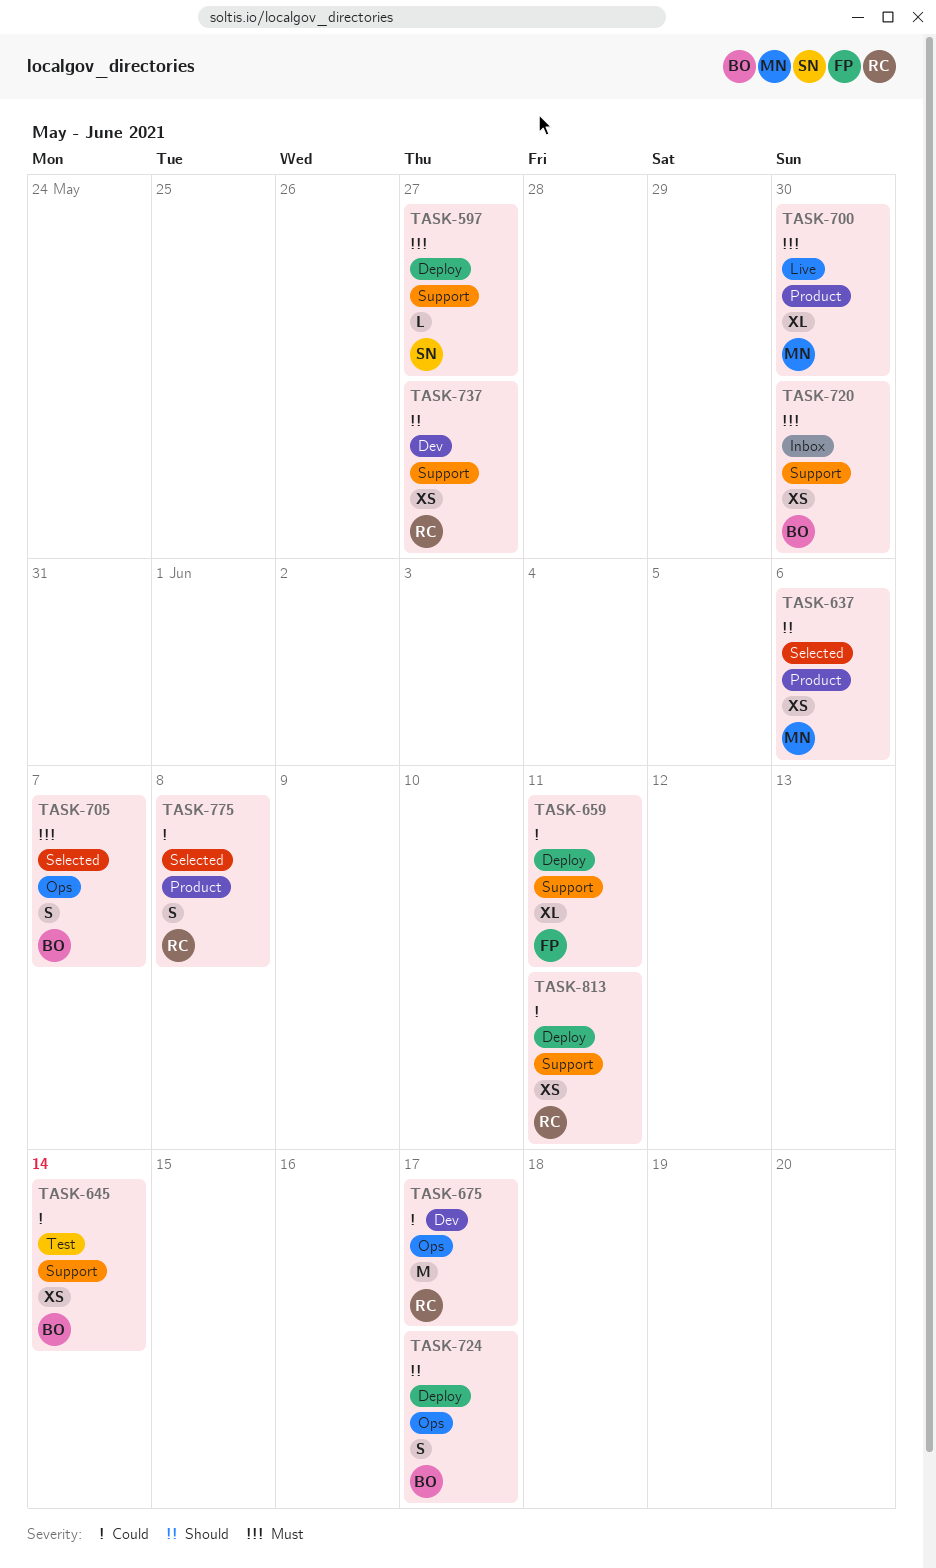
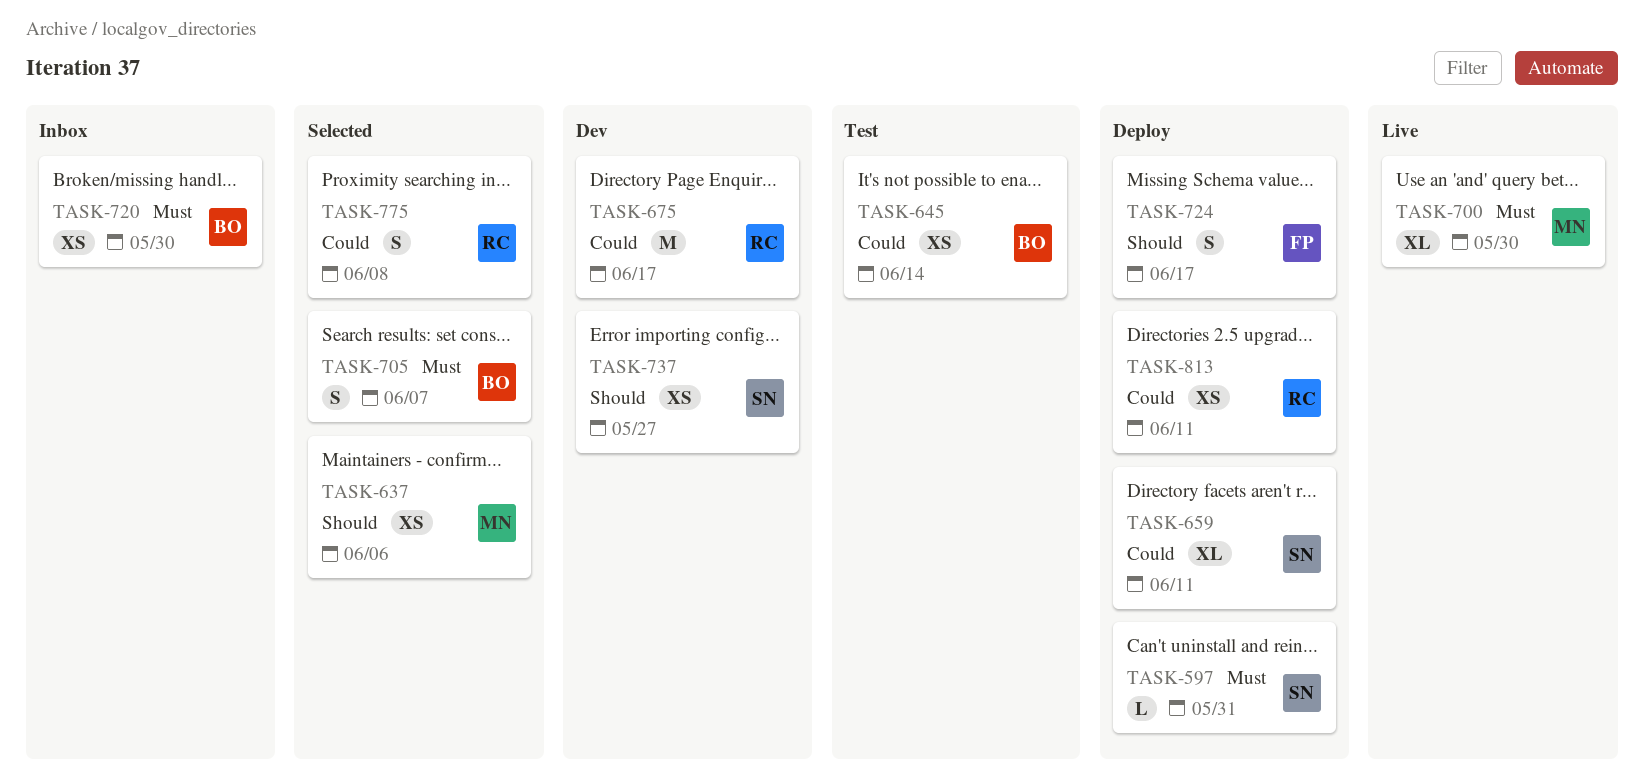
TASK-597, due: May 27 -> May 31
TASK-659, owner: FP -> SN
TASK-724, owner: BO -> FP
TASK-737, owner: RC -> SN

